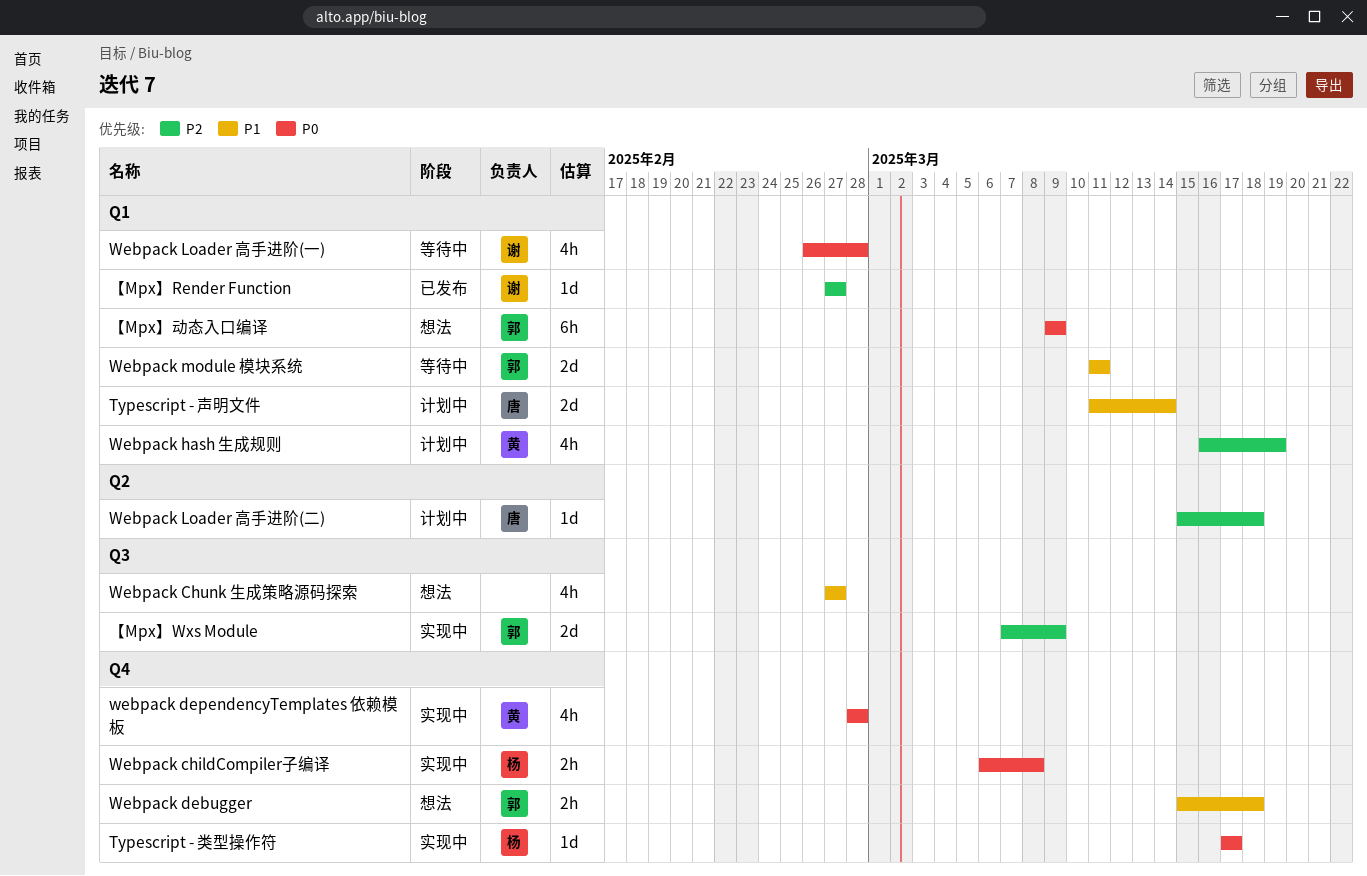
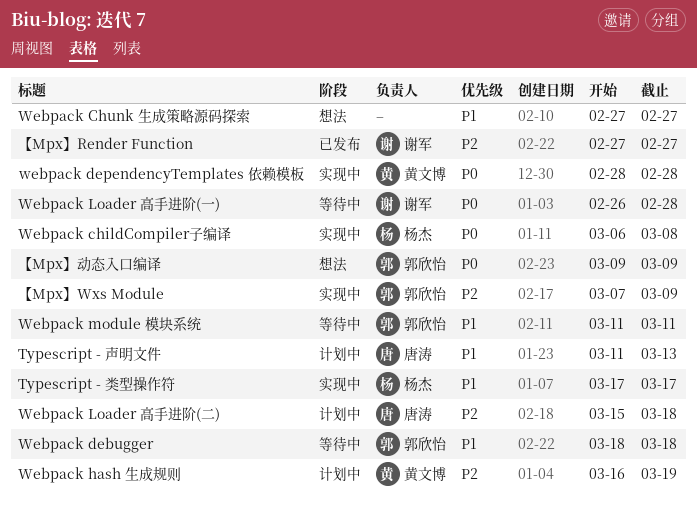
Typescript - 声明文件, due: Mar 14 -> Mar 13
Typescript - 类型操作符, priority: P0 -> P1
Webpack debugger, status: 想法 -> 等待中
Webpack debugger, start: Mar 15 -> Mar 18

